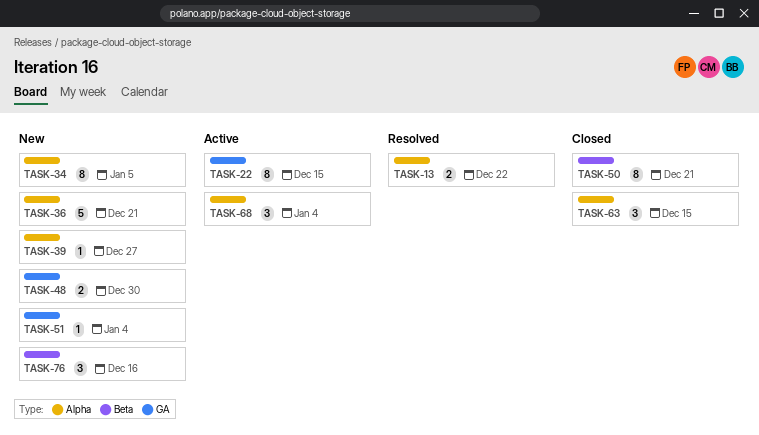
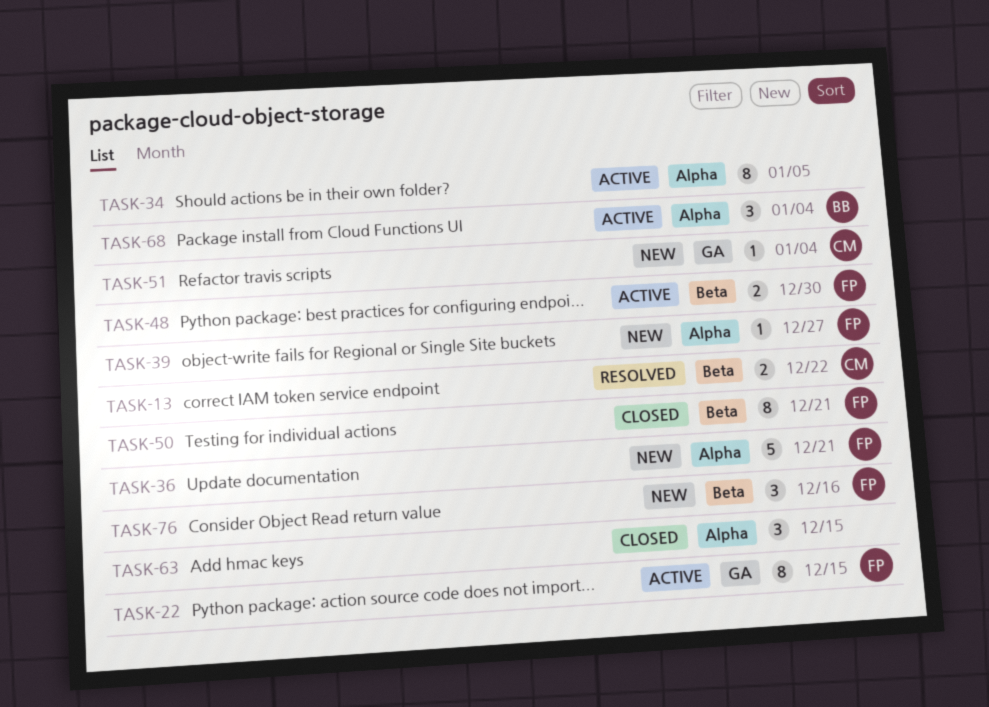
TASK-13, label: Alpha -> Beta
TASK-34, status: New -> Active
TASK-48, status: New -> Active
TASK-48, label: GA -> Beta

